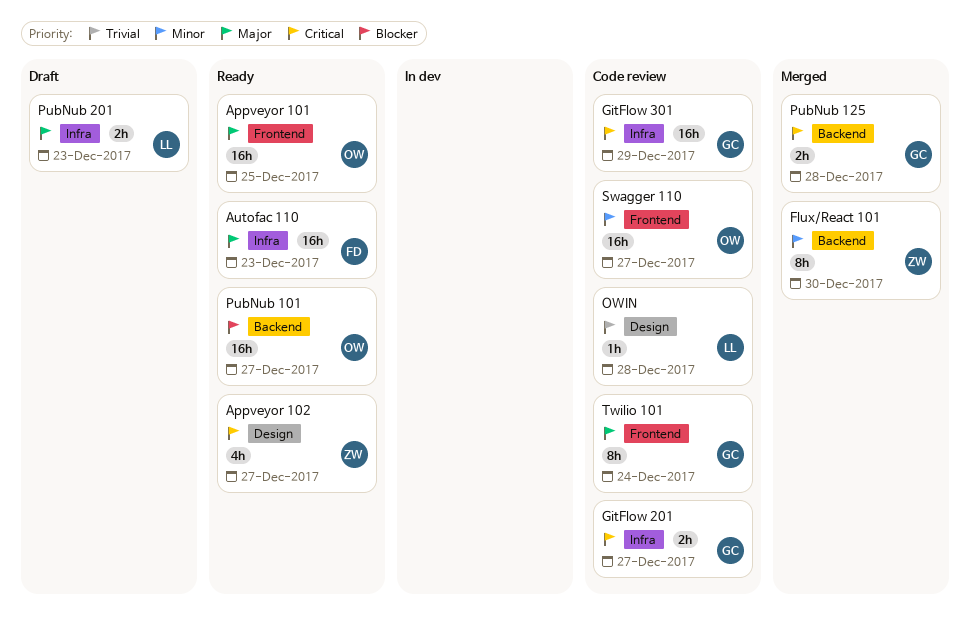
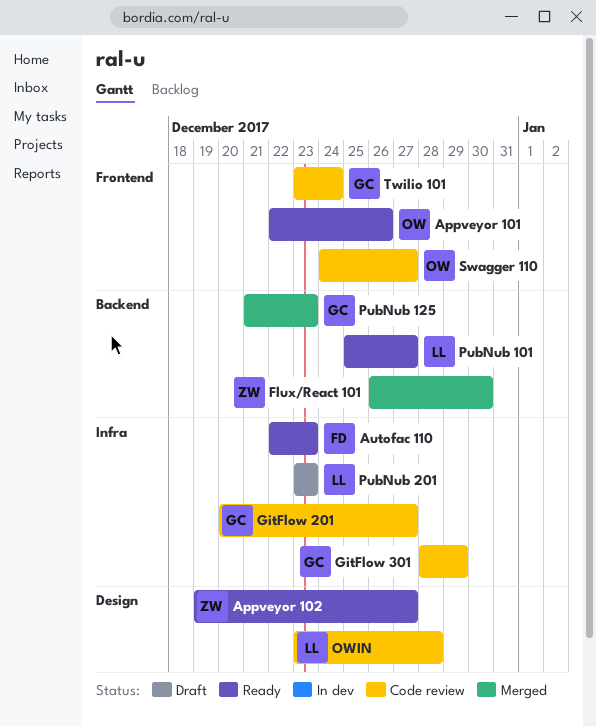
Appveyor 101, due: Dec 25 -> Dec 26
PubNub 101, owner: OW -> LL
PubNub 125, due: Dec 28 -> Dec 23

